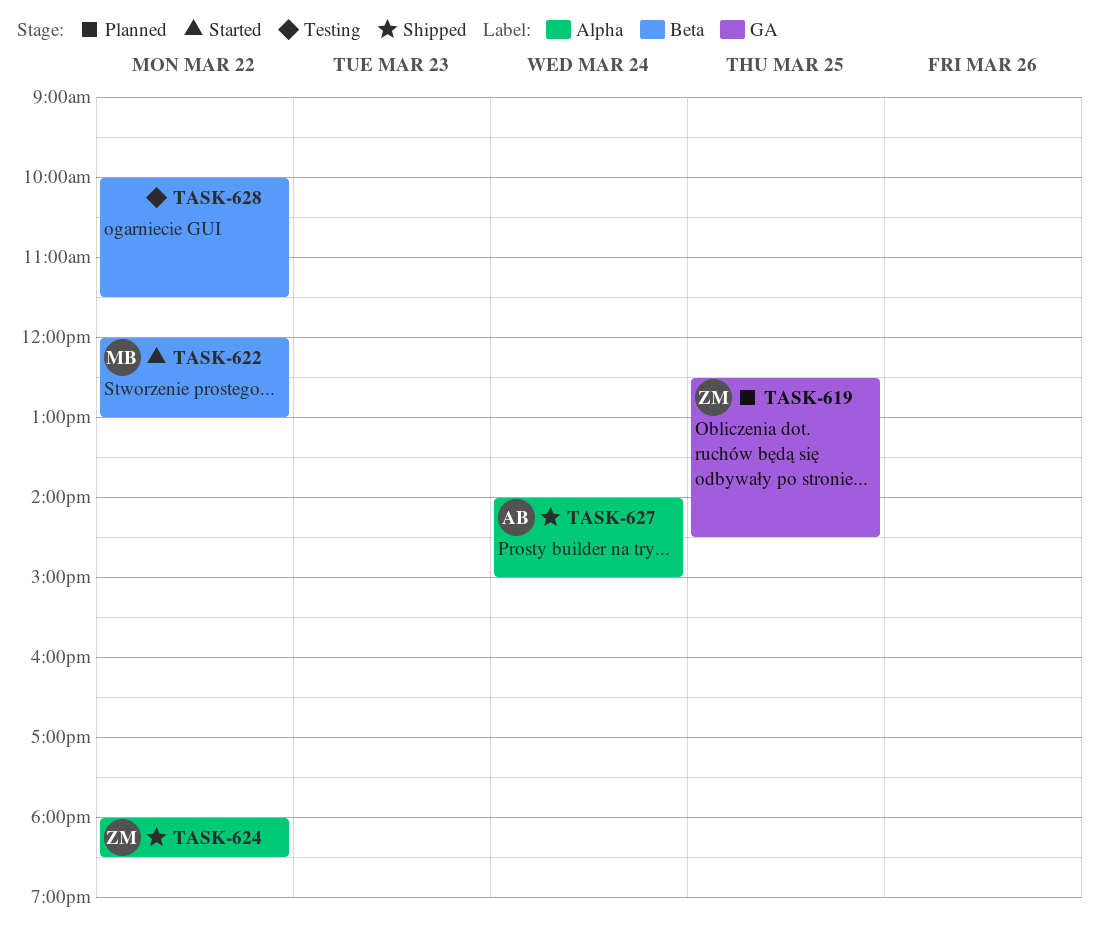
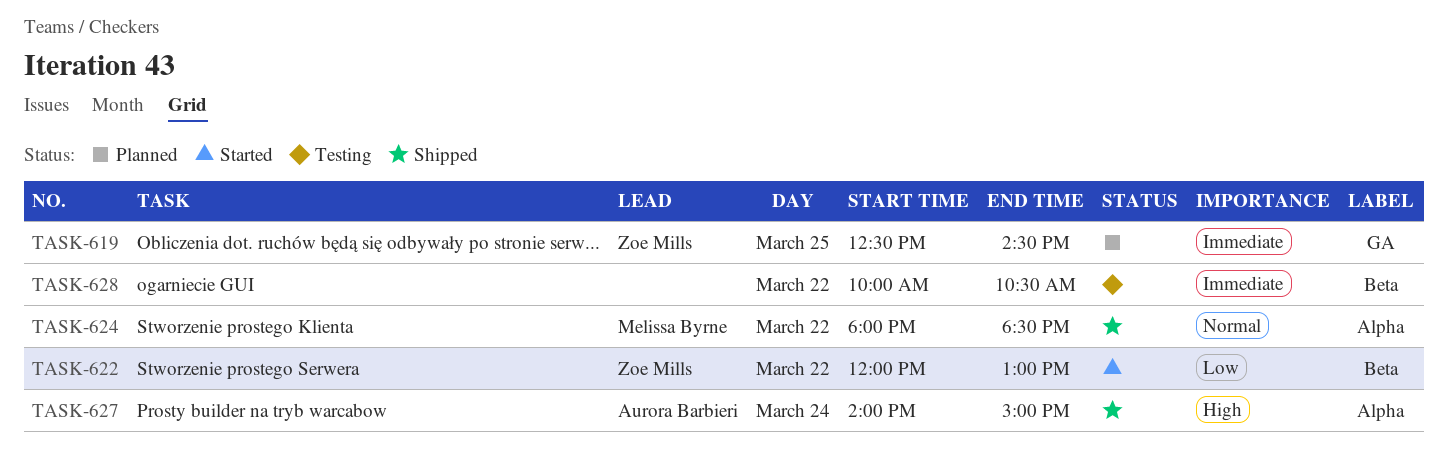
TASK-622, owner: Melissa Byrne -> Zoe Mills
TASK-624, owner: Zoe Mills -> Melissa Byrne
TASK-628, ends: 11:30 -> 10:30

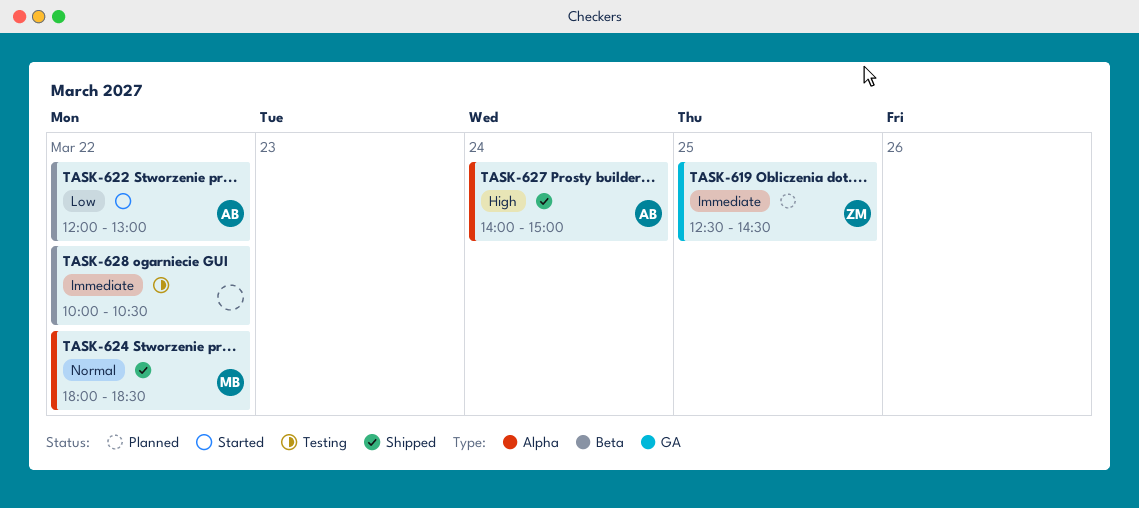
TASK-622, owner: Zoe Mills -> Aurora Barbieri

